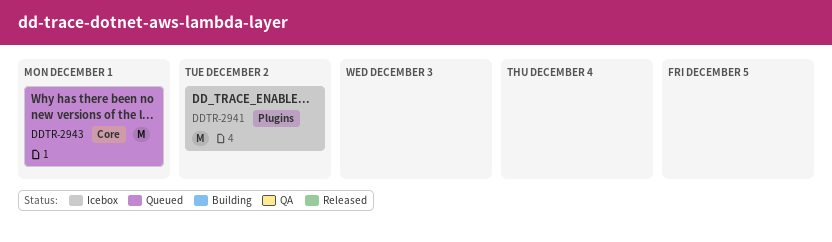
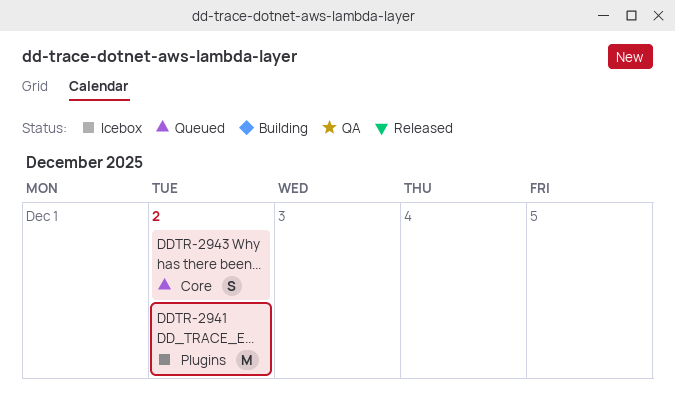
DDTR-2943, estimate: M -> S
DDTR-2943, due: Dec 1 -> Dec 2

